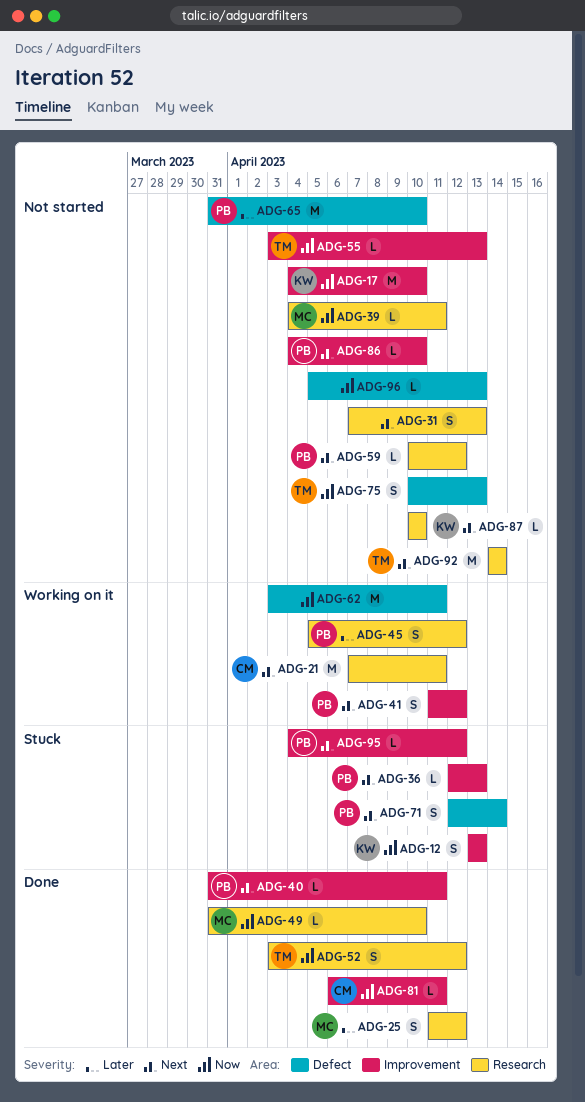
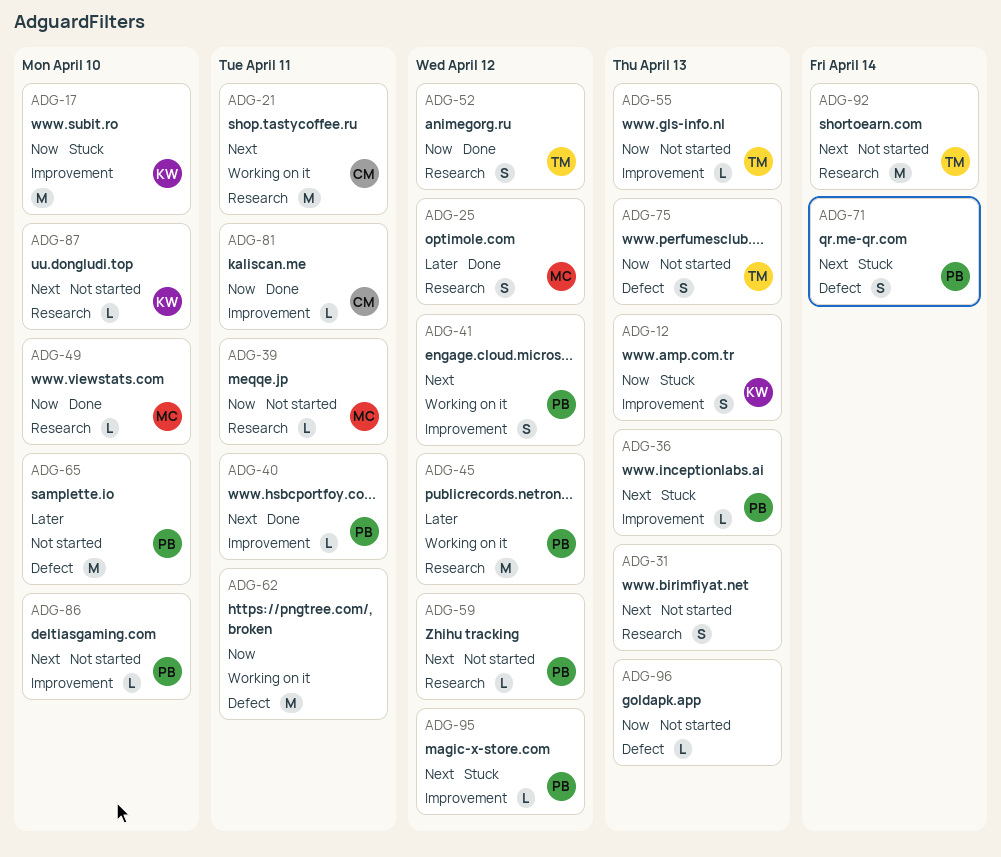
ADG-17, status: Not started -> Stuck
ADG-45, estimate: S -> M

